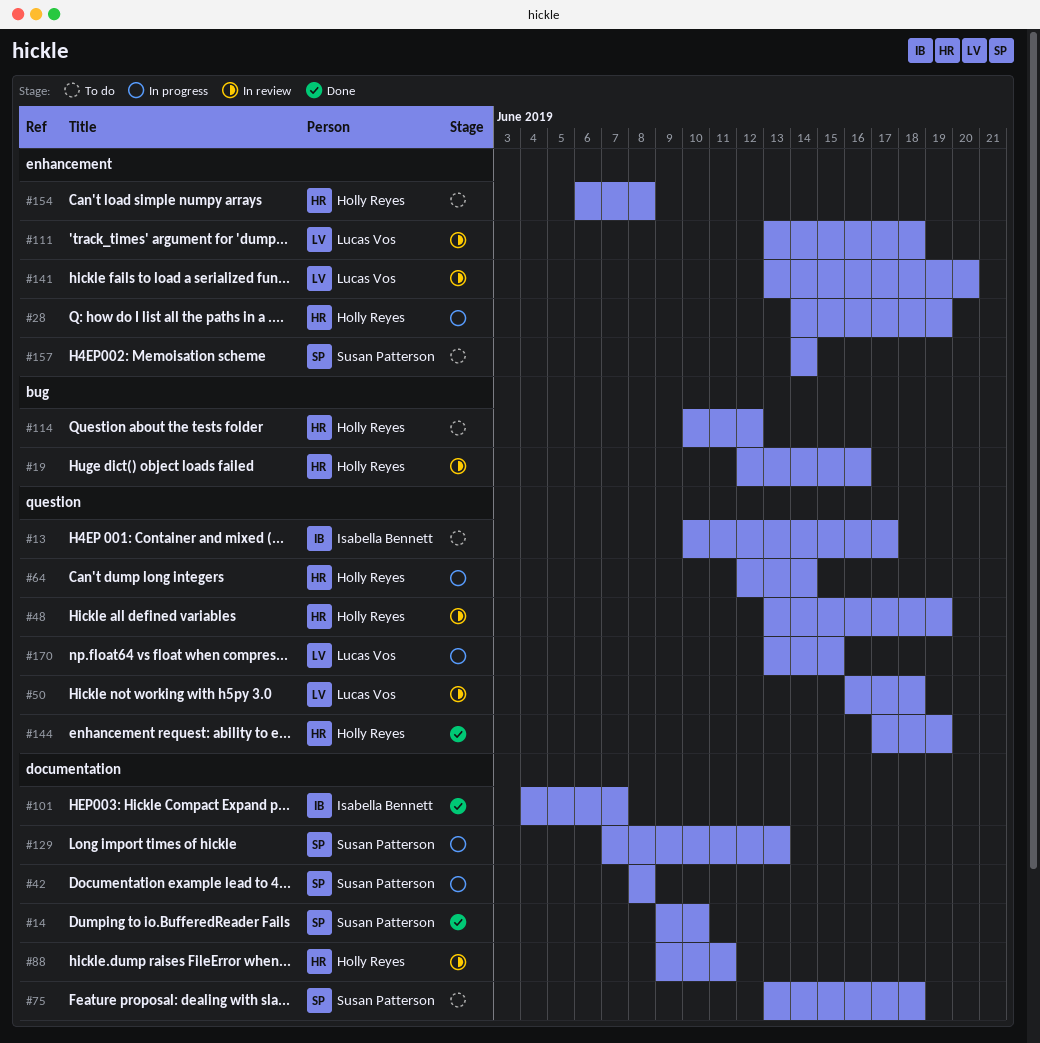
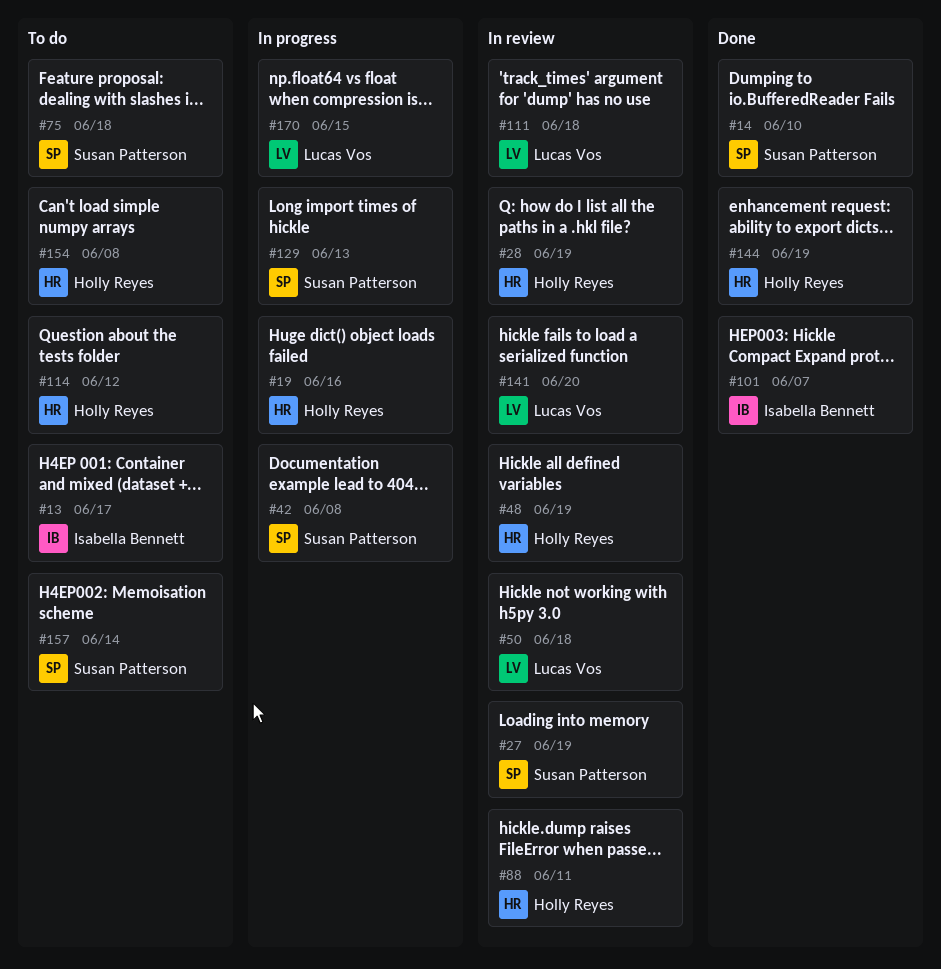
#19, status: In review -> In progress
#27: none -> present
#28, status: In progress -> In review
#64: present -> none

